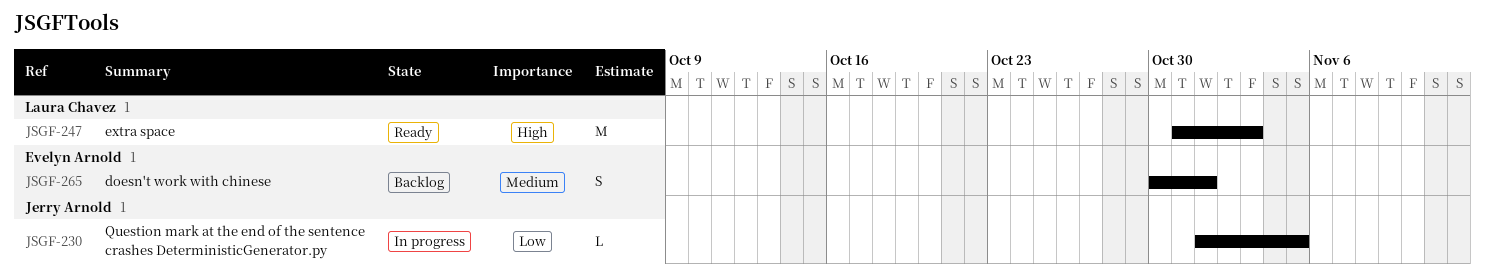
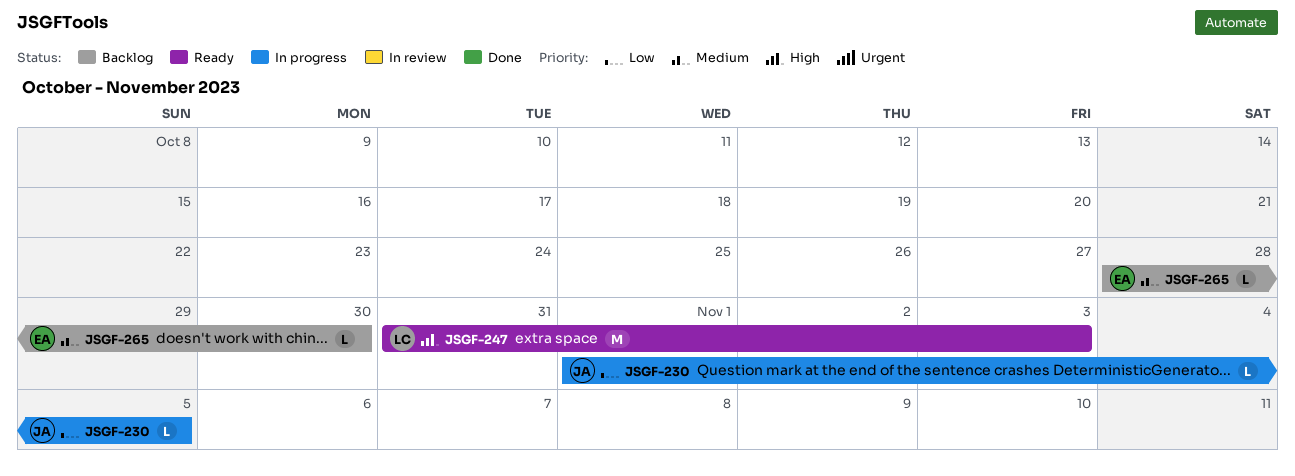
JSGF-265, estimate: S -> L
JSGF-265, start: Oct 30 -> Oct 28
JSGF-265, due: Nov 1 -> Oct 30

